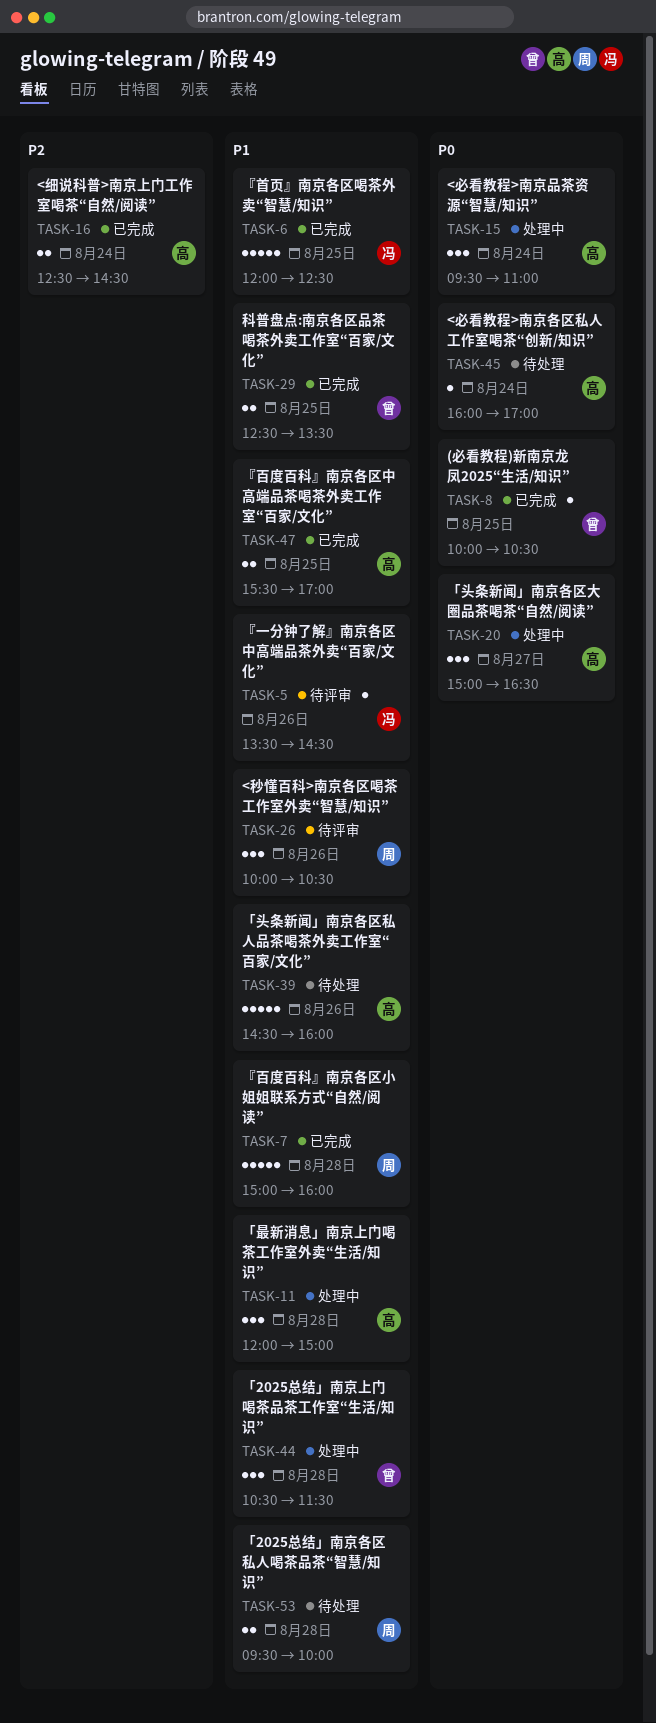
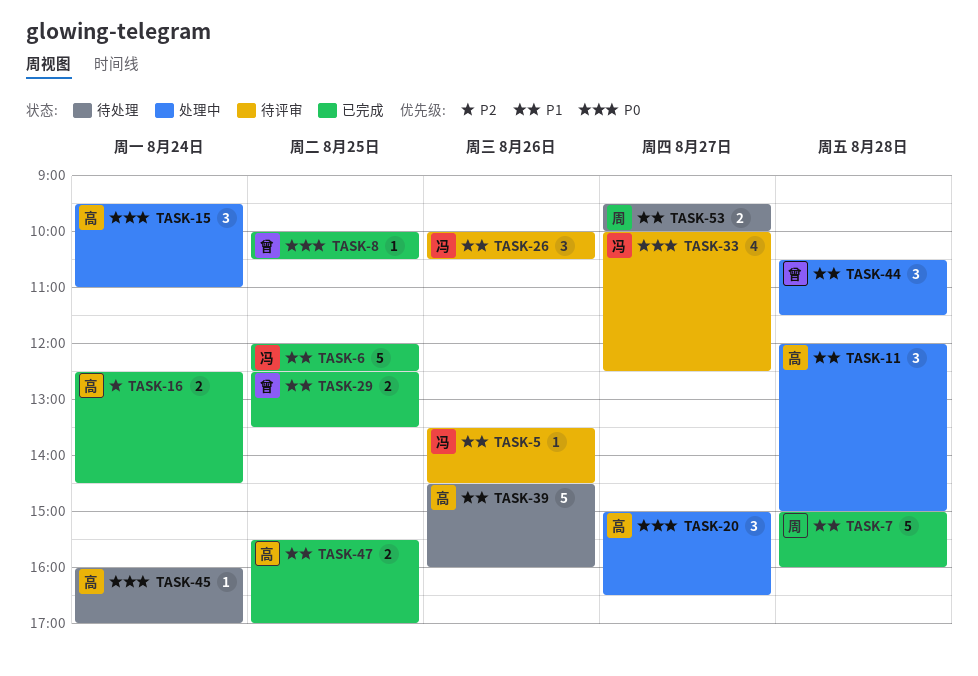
TASK-26, owner: 周 -> 冯
TASK-33: none -> present
TASK-53, day: Aug 28 -> Aug 27

